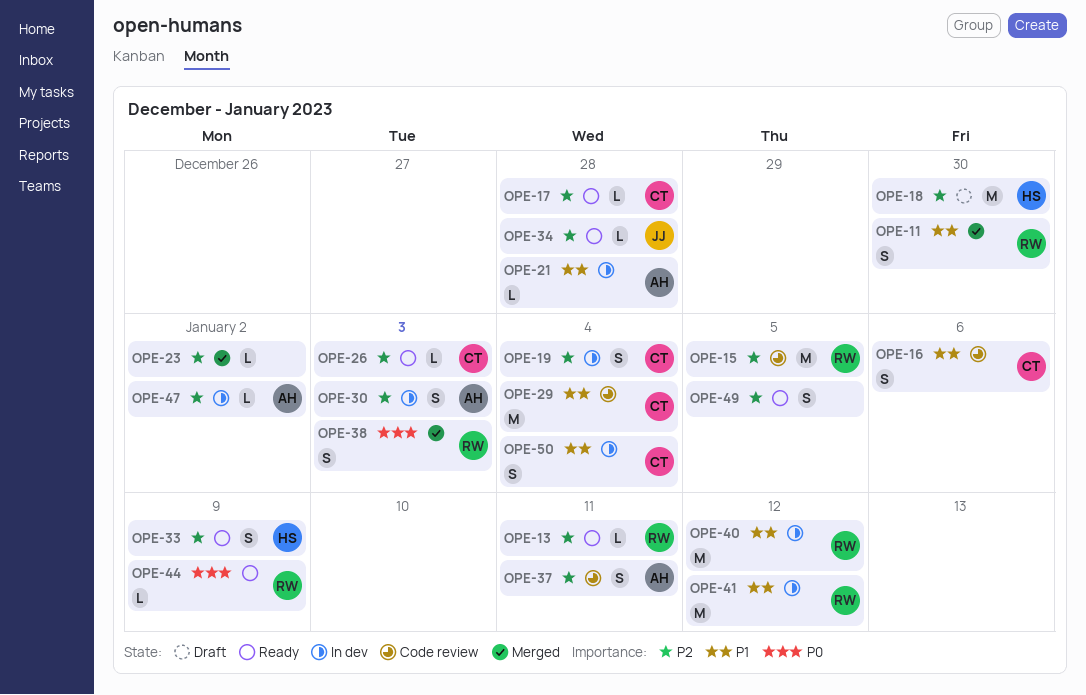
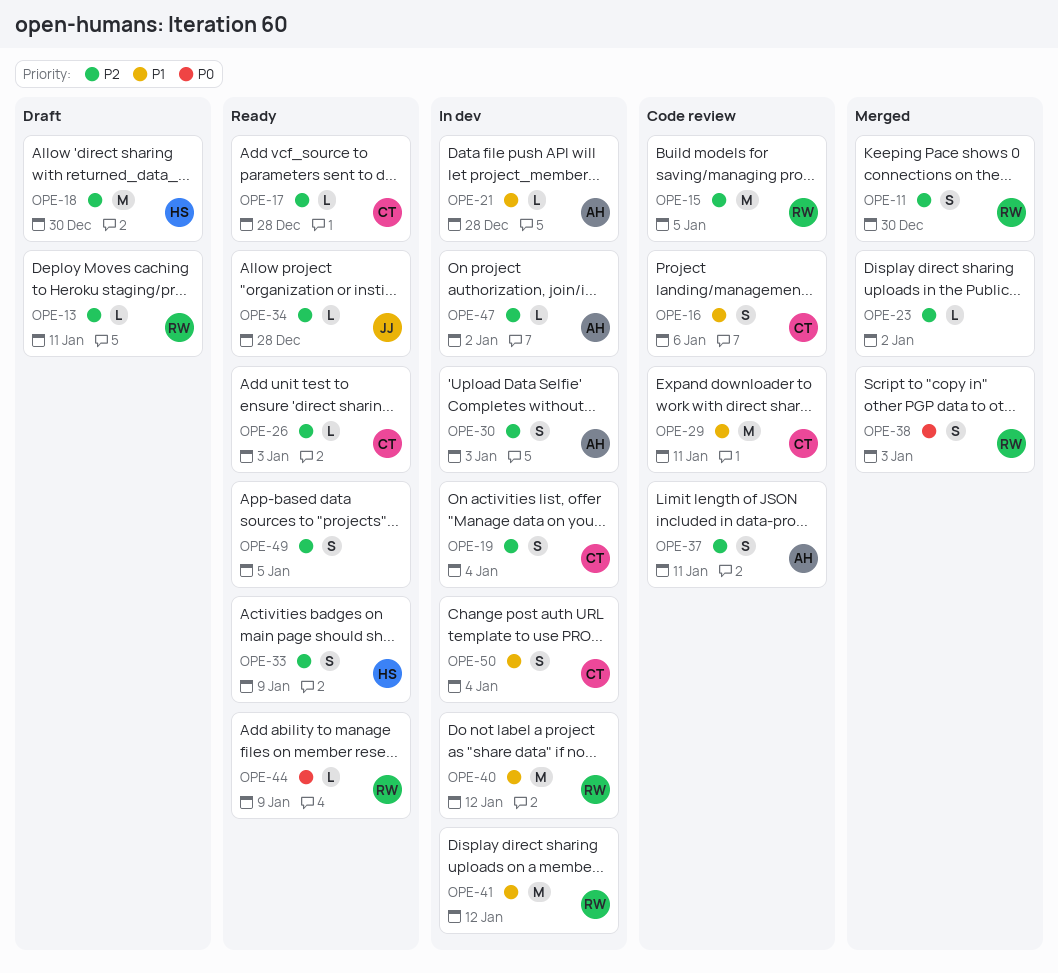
OPE-11, priority: P1 -> P2
OPE-13, status: Ready -> Draft
OPE-29, due: Jan 4 -> Jan 11

